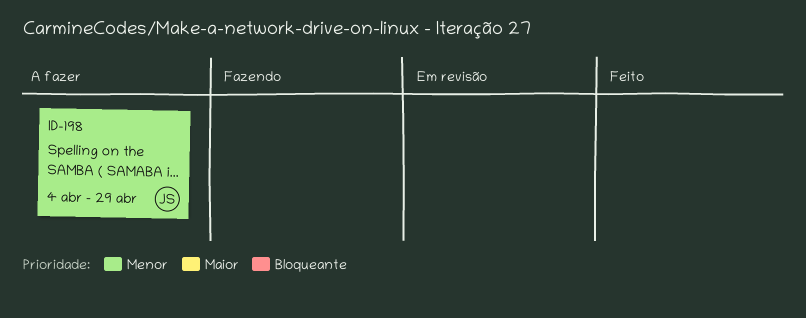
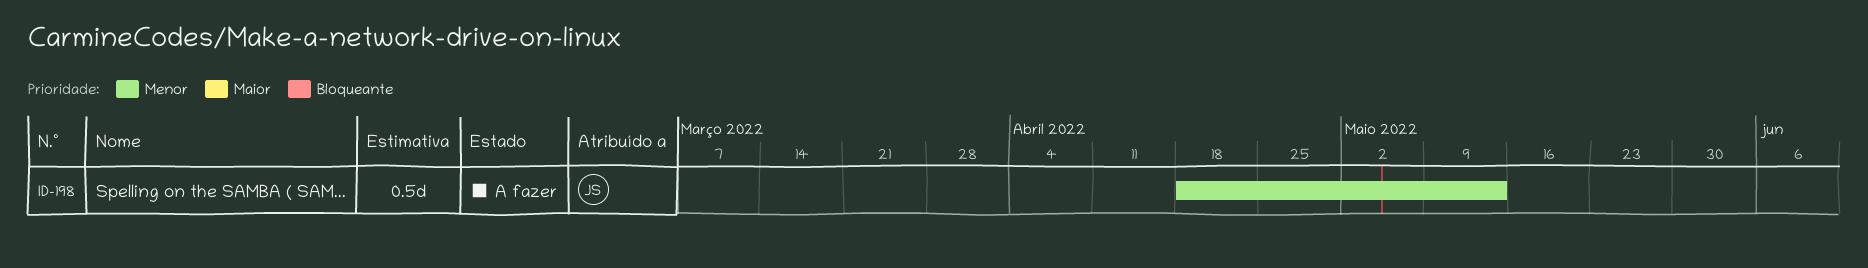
ID-198, start: Apr 4 -> Apr 18
ID-198, due: Apr 29 -> May 13

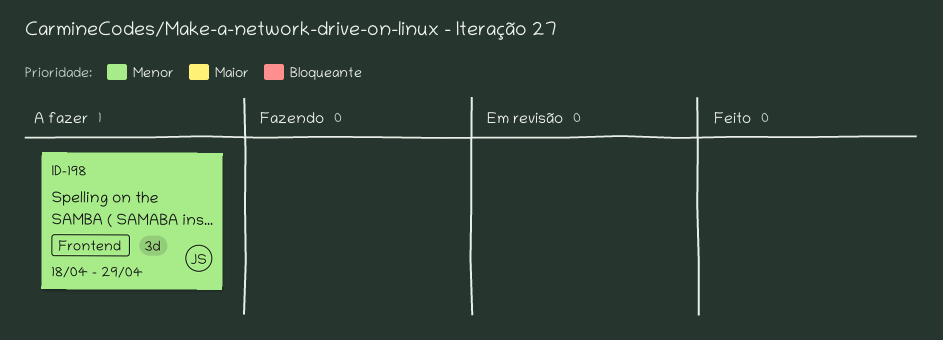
ID-198, estimate: 0.5d -> 3d
ID-198, due: May 13 -> Apr 29

